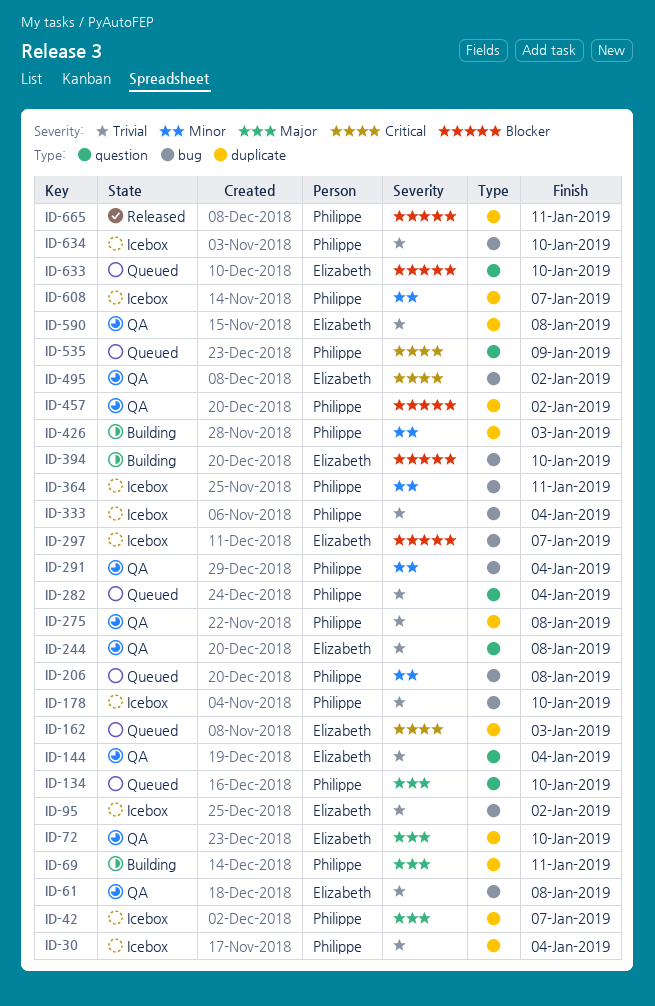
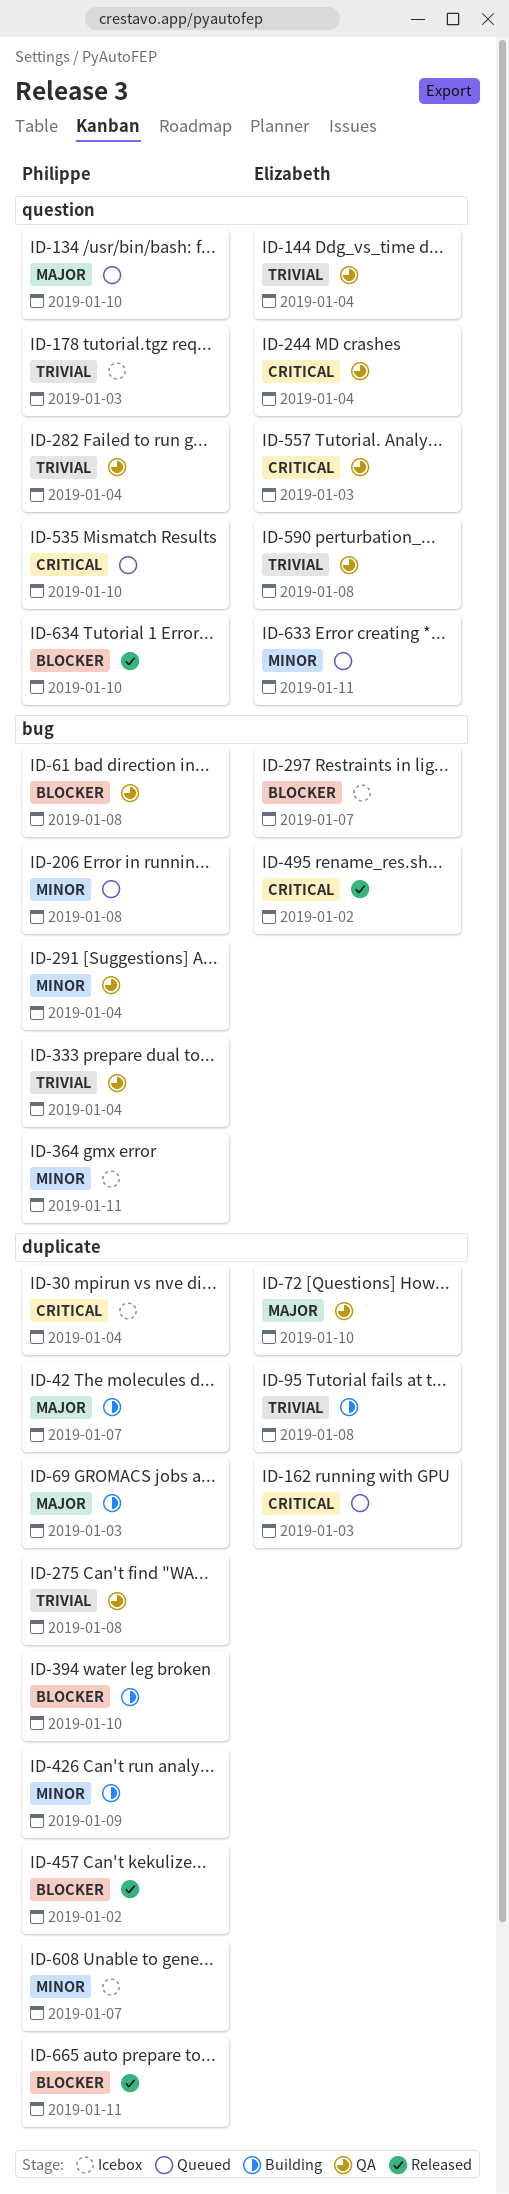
ID-30, priority: Trivial -> Critical
ID-42, status: Icebox -> Building
ID-61, owner: Elizabeth -> Philippe
ID-61, priority: Trivial -> Blocker
ID-69, due: Jan 11 -> Jan 3
ID-95, status: Icebox -> Building
ID-95, label: bug -> duplicate
ID-95, due: Jan 2 -> Jan 8
ID-178, label: bug -> question
ID-178, due: Jan 10 -> Jan 3
ID-244, priority: Trivial -> Critical
ID-244, due: Jan 8 -> Jan 4
ID-282, status: Queued -> QA
ID-333, status: Icebox -> QA
ID-394, owner: Elizabeth -> Philippe
ID-394, label: bug -> duplicate
ID-426, due: Jan 3 -> Jan 9
ID-457, status: QA -> Released
ID-495, status: QA -> Released
ID-535, due: Jan 9 -> Jan 10
ID-557: none -> present
ID-590, label: duplicate -> question
ID-633, priority: Blocker -> Minor
ID-633, due: Jan 10 -> Jan 11
ID-634, status: Icebox -> Released
ID-634, priority: Trivial -> Blocker
ID-634, label: bug -> question

